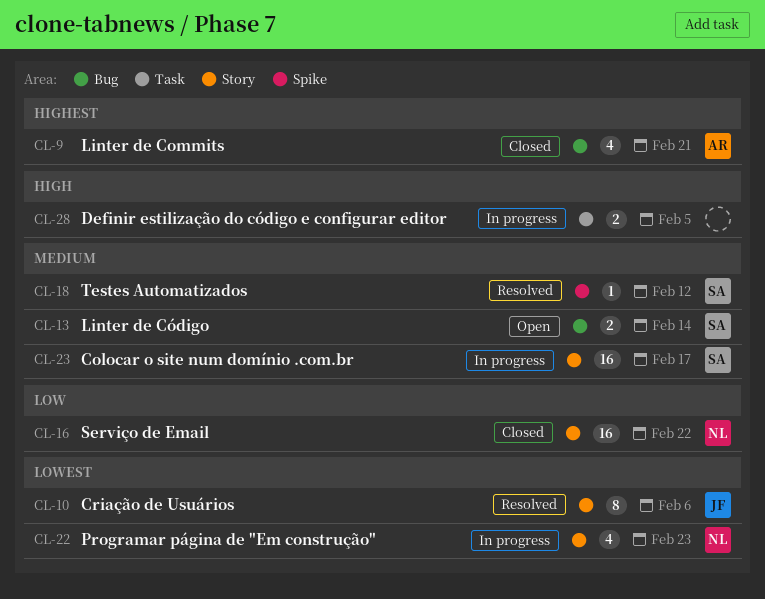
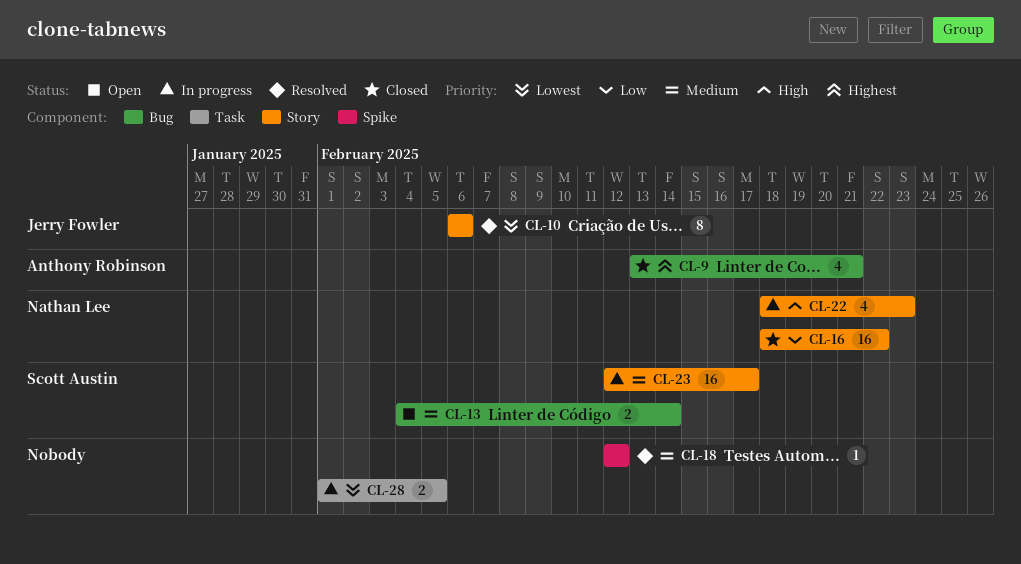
CL-18, owner: Scott Austin -> none
CL-22, priority: Lowest -> High
CL-28, priority: High -> Lowest

